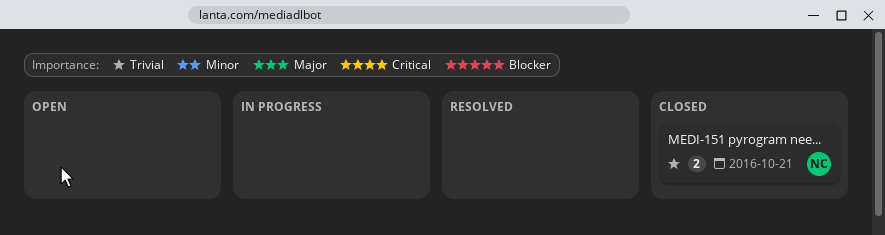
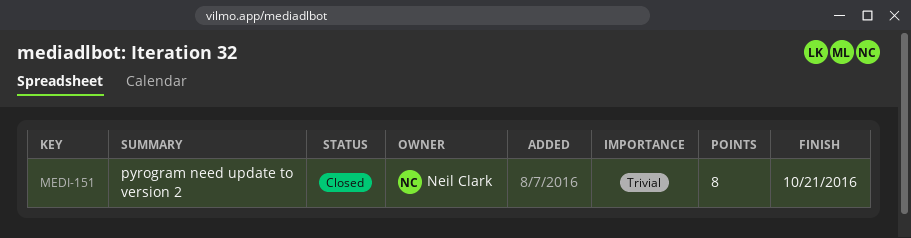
MEDI-151, estimate: 2 -> 8

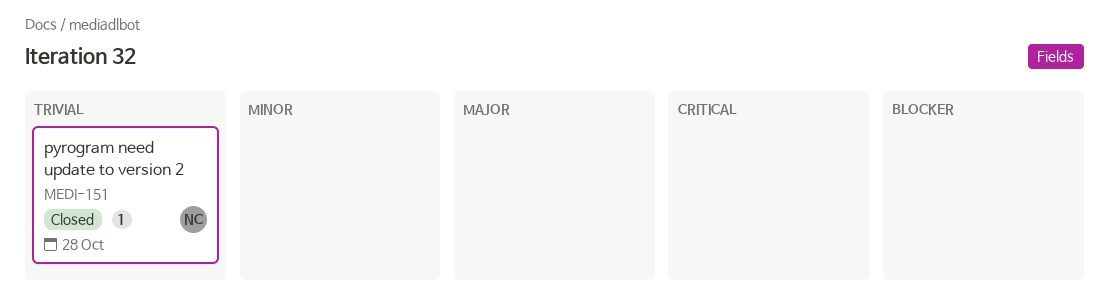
MEDI-151, estimate: 8 -> 1
MEDI-151, due: Oct 21 -> Oct 28

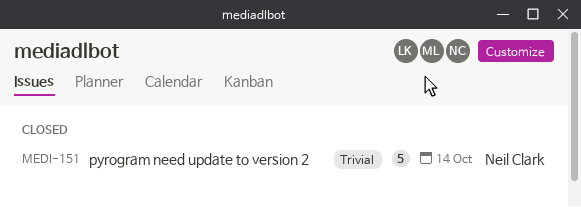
MEDI-151, estimate: 1 -> 5
MEDI-151, due: Oct 28 -> Oct 14

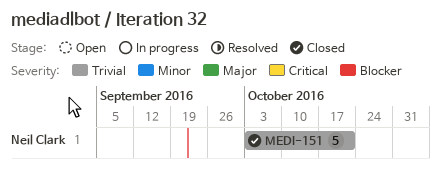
MEDI-151, due: Oct 14 -> Oct 21

